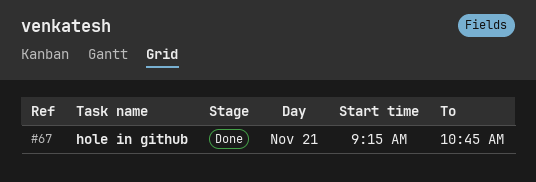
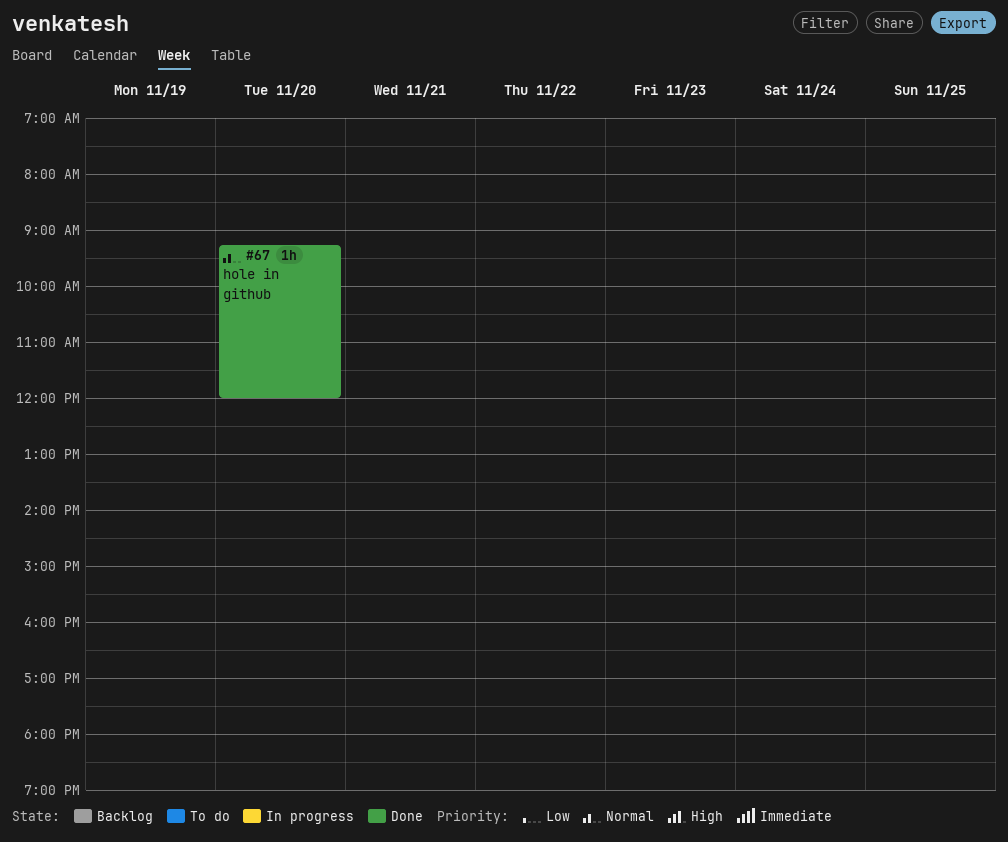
#67, day: Nov 21 -> Nov 20
#67, ends: 10:45 -> 12:00

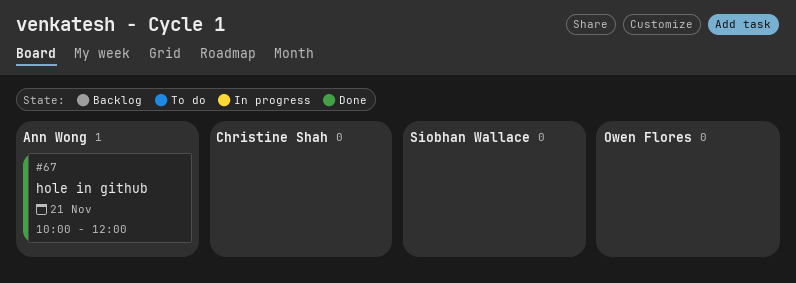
#67, day: Nov 20 -> Nov 21
#67, begins: 09:15 -> 10:00

